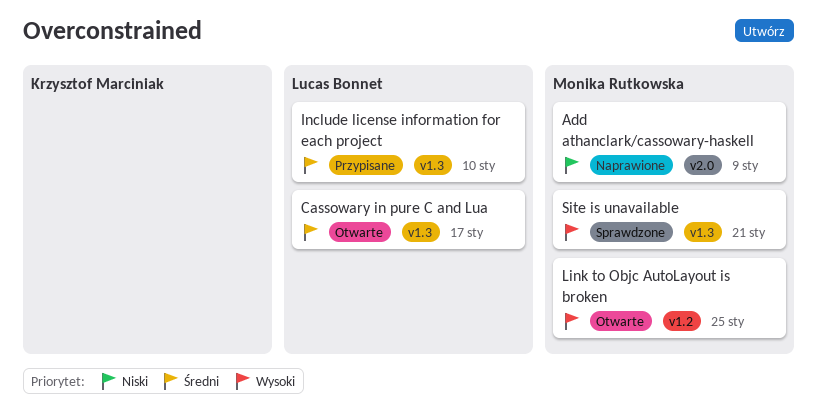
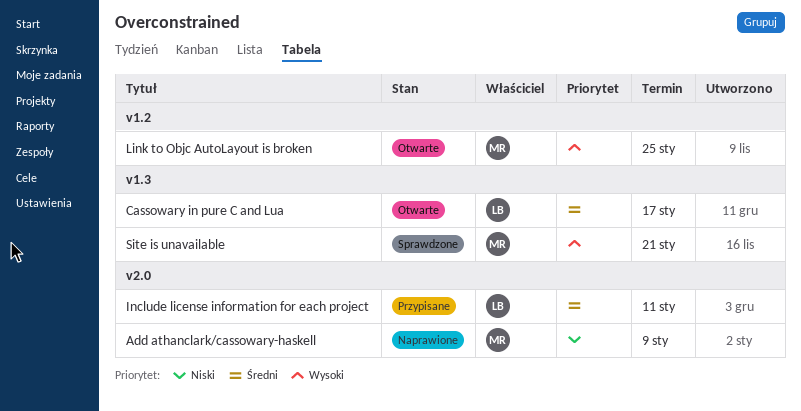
Include license information for each project, label: v1.3 -> v2.0
Include license information for each project, due: Jan 10 -> Jan 11

